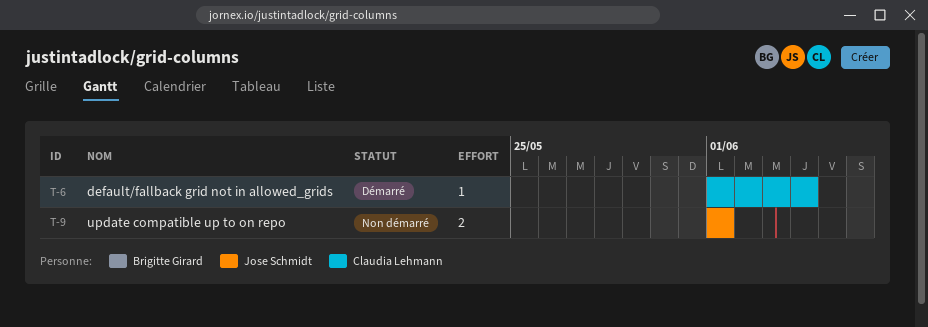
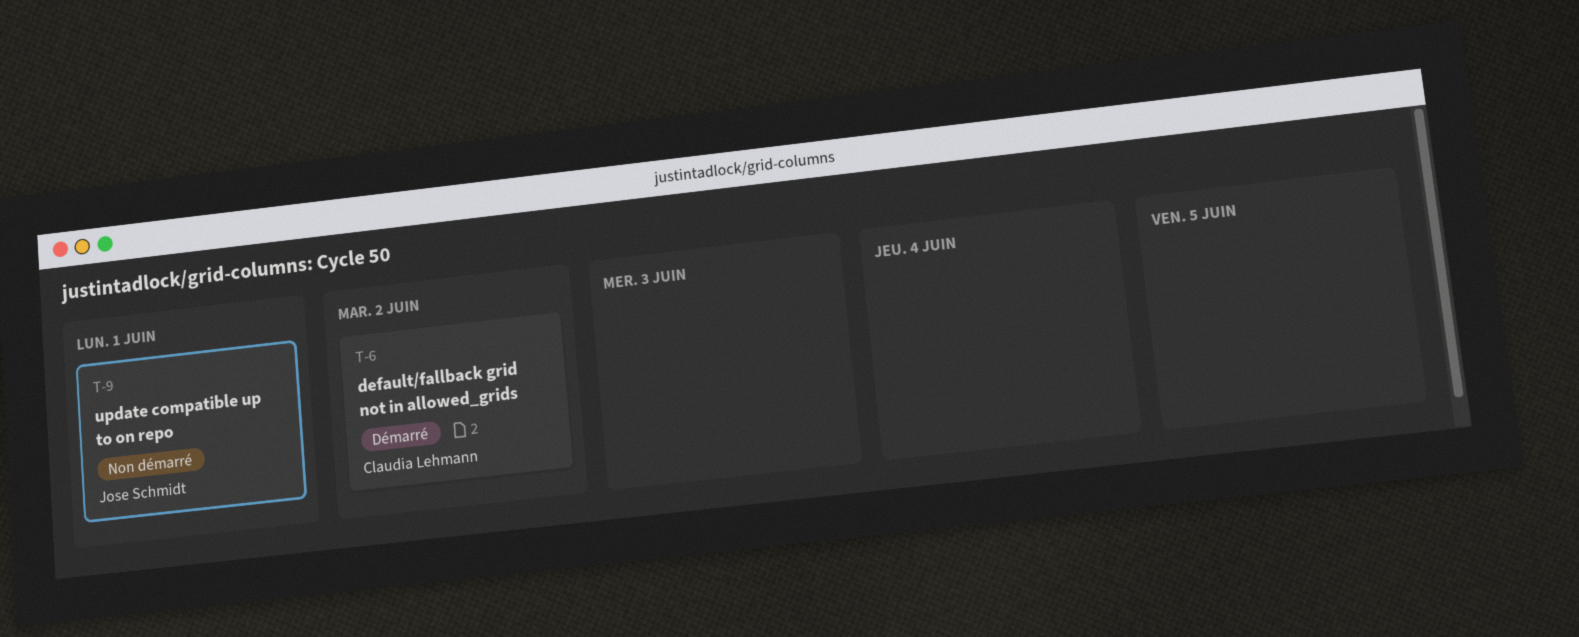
T-6, due: Jun 4 -> Jun 2

